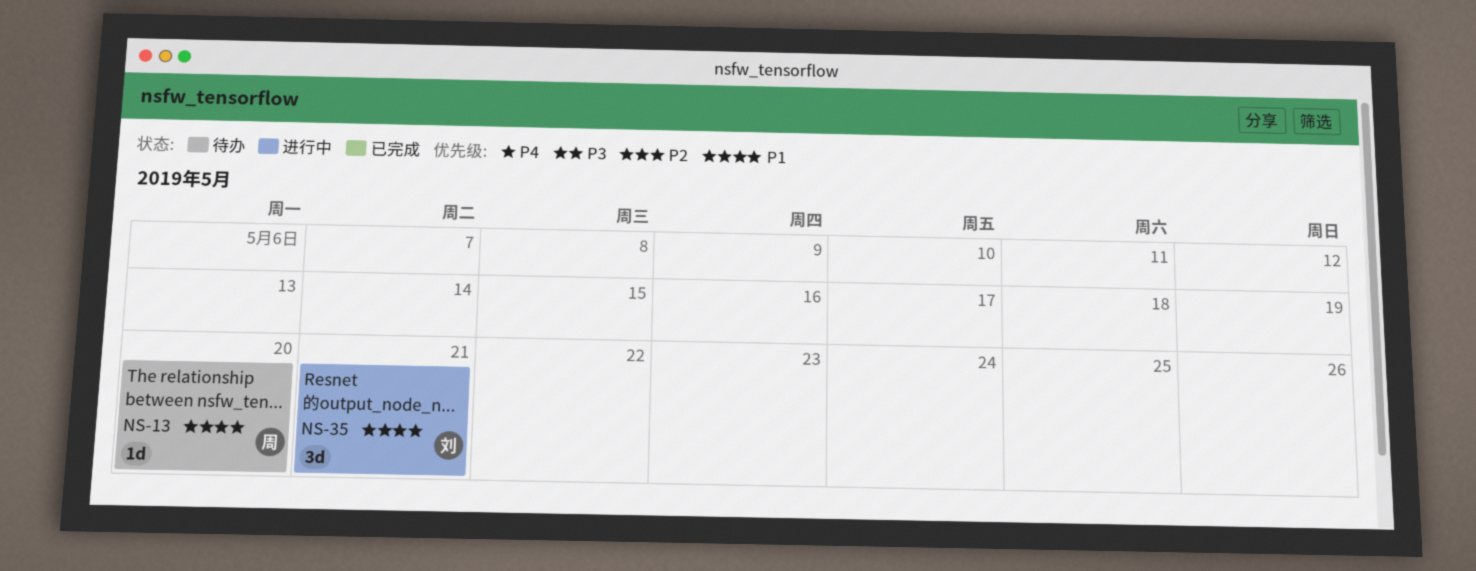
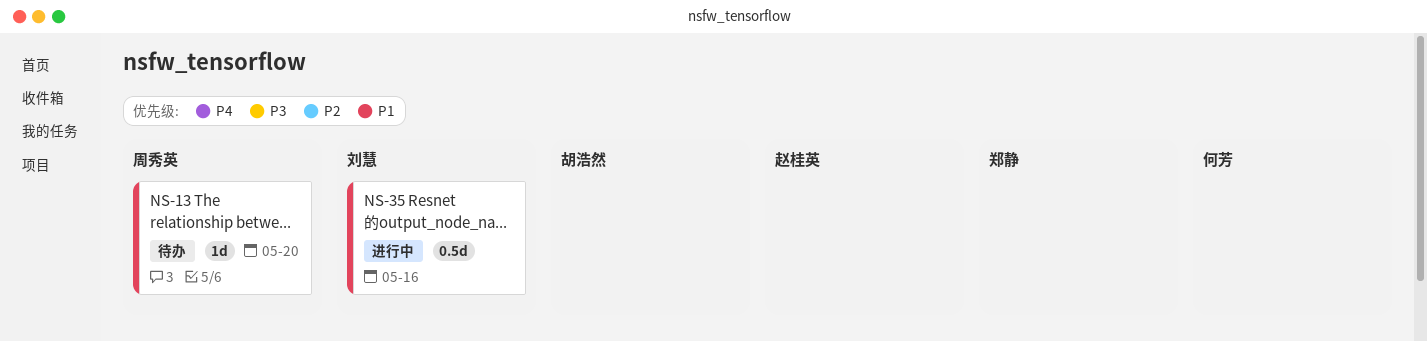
NS-35, estimate: 3d -> 0.5d
NS-35, due: May 21 -> May 16

